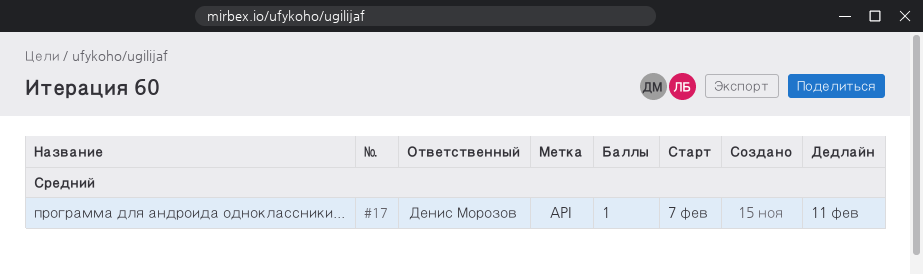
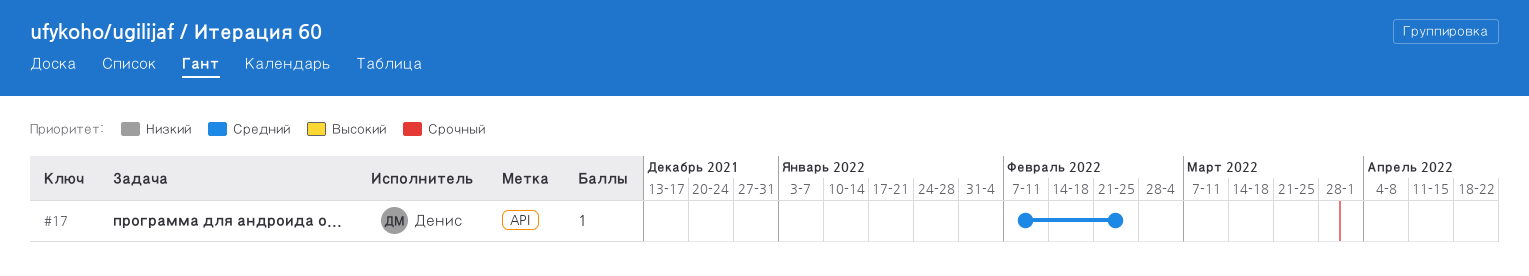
#17, due: Feb 11 -> Feb 25

